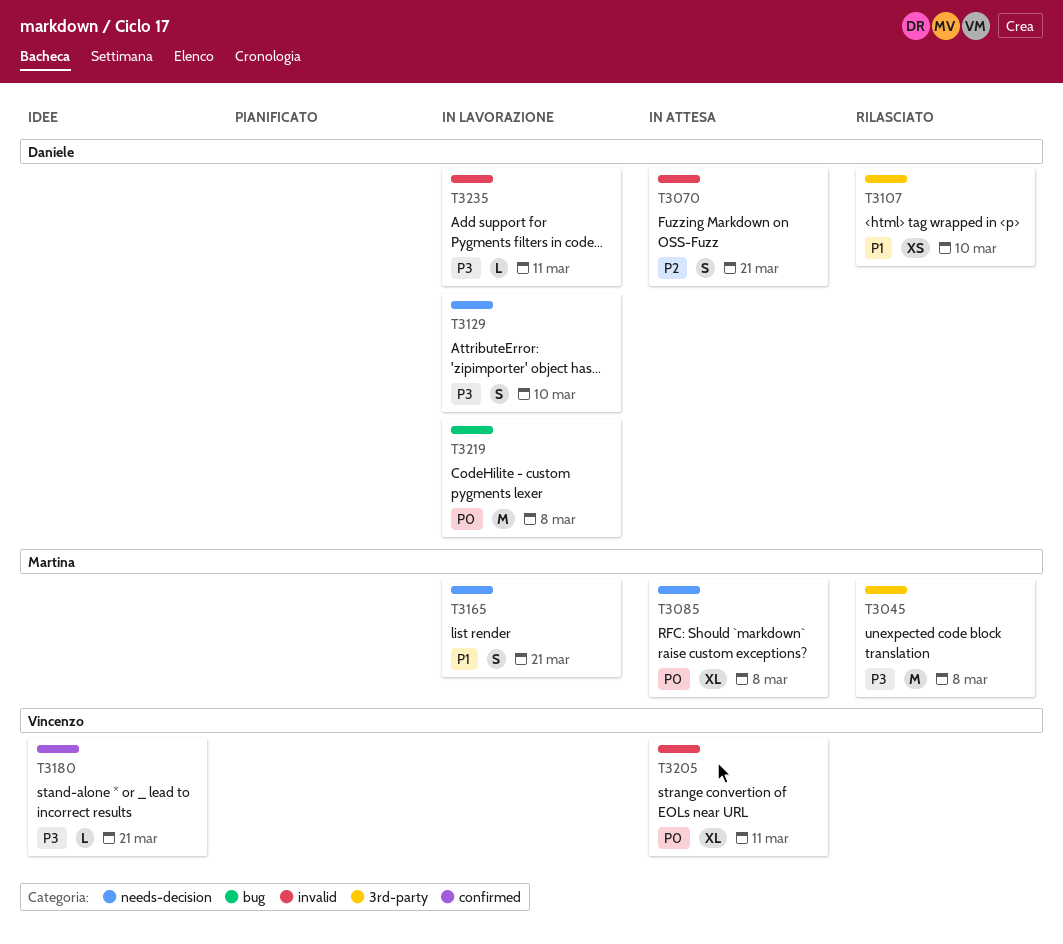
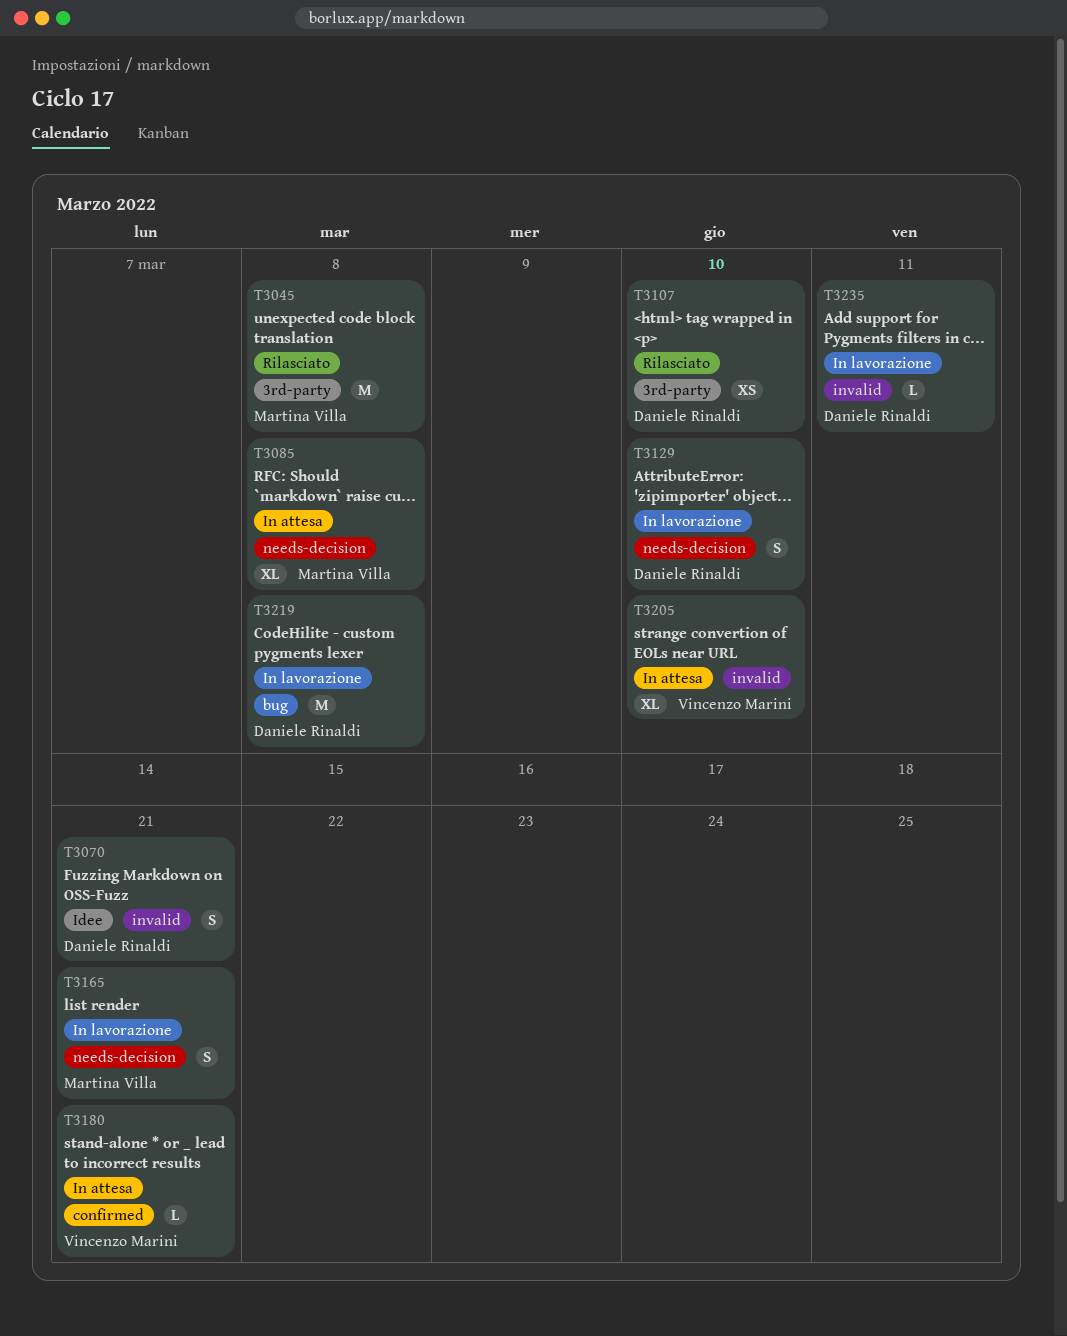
T3070, status: In attesa -> Idee
T3180, status: Idee -> In attesa
T3205, due: Mar 11 -> Mar 10

